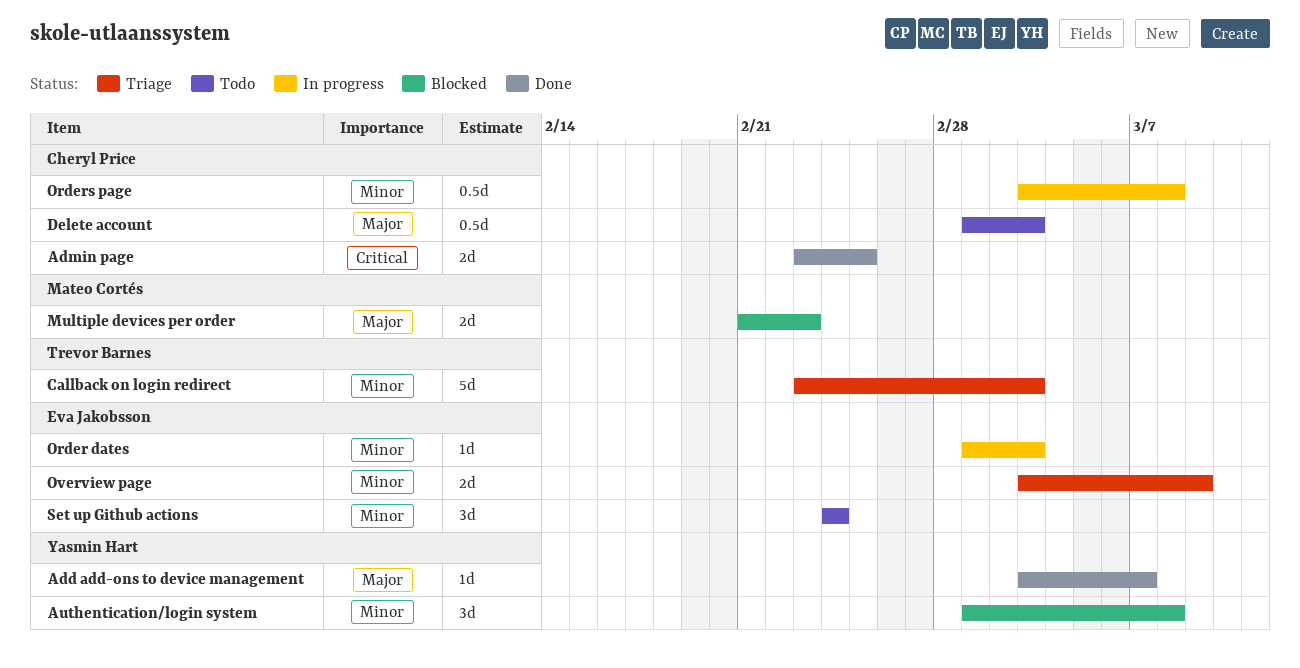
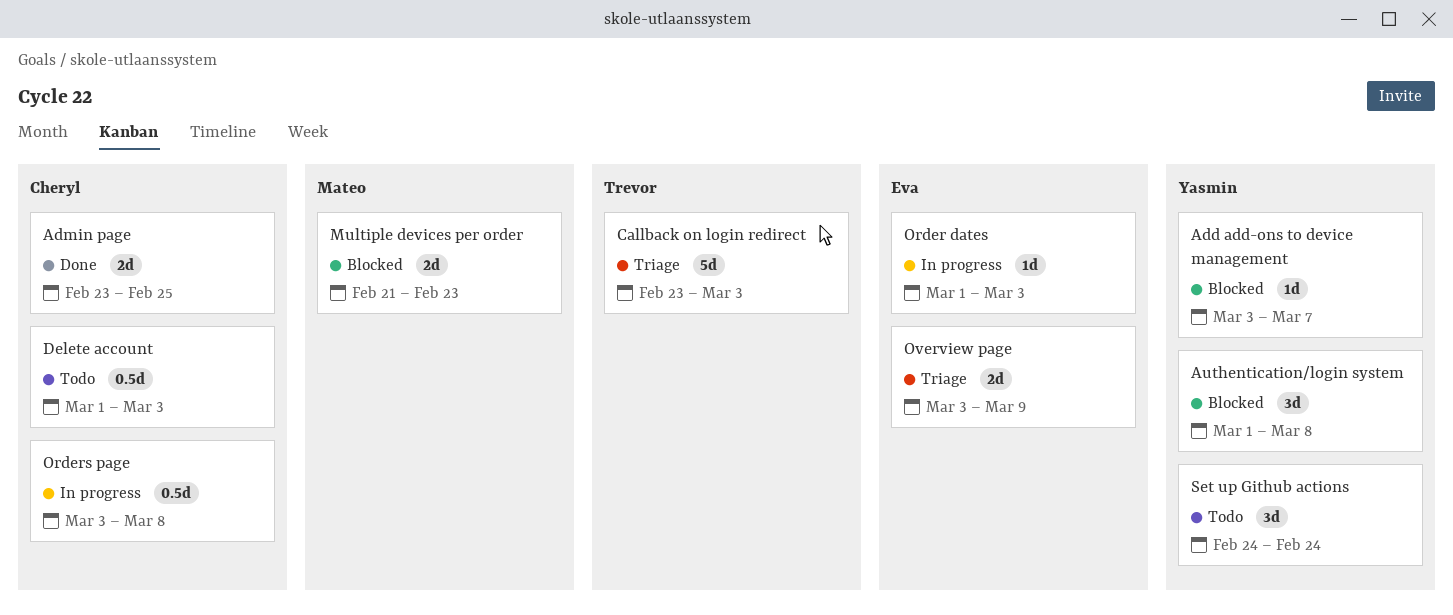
Add add-ons to device management, status: Done -> Blocked
Set up Github actions, owner: Eva Jakobsson -> Yasmin Hart

